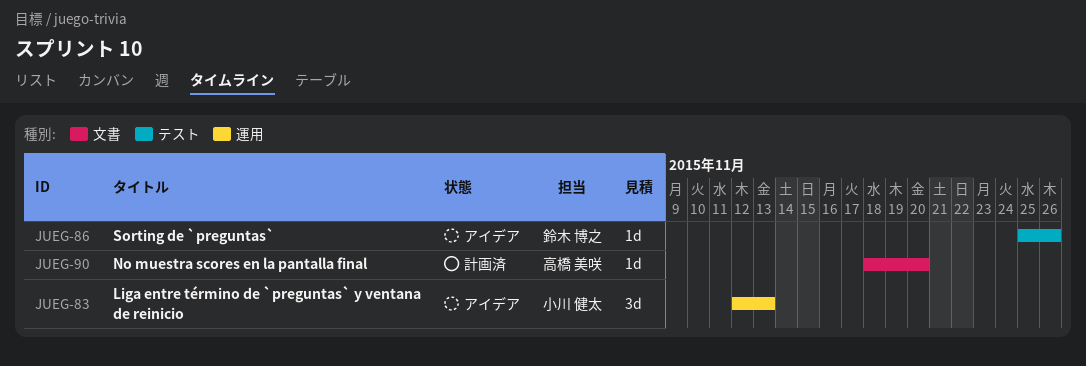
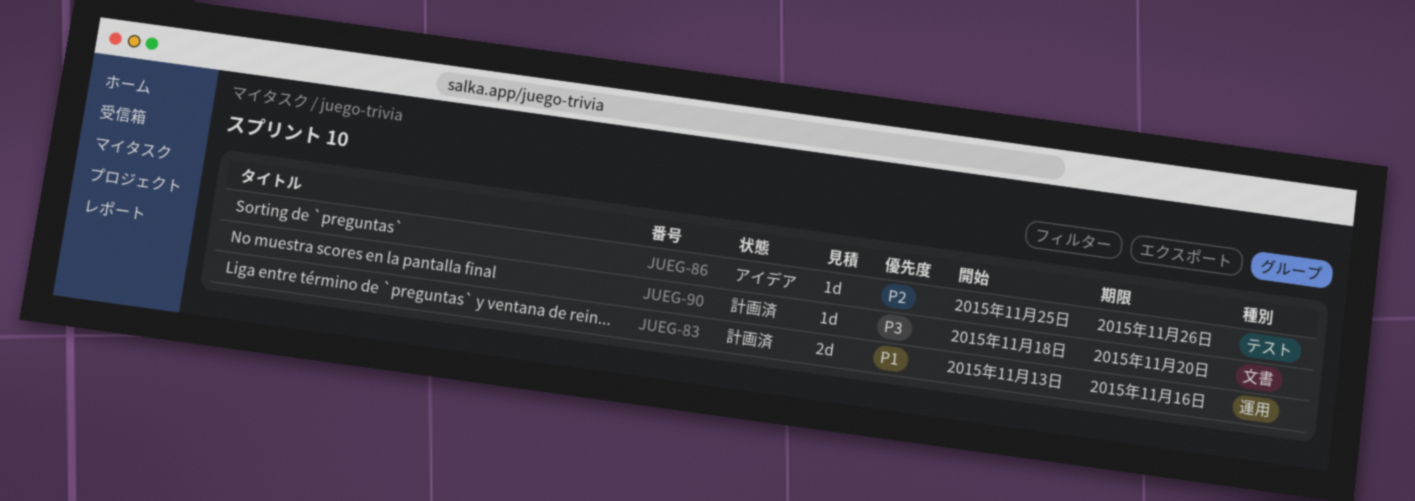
JUEG-83, status: アイデア -> 計画済
JUEG-83, estimate: 3d -> 2d
JUEG-83, start: Nov 12 -> Nov 13
JUEG-83, due: Nov 13 -> Nov 16

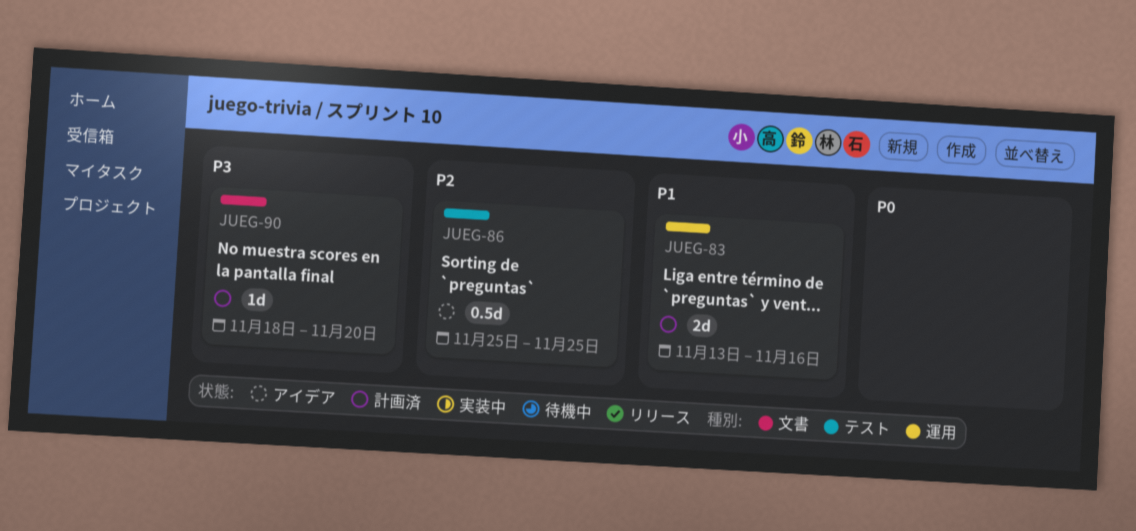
JUEG-86, estimate: 1d -> 0.5d
JUEG-86, due: Nov 26 -> Nov 25

